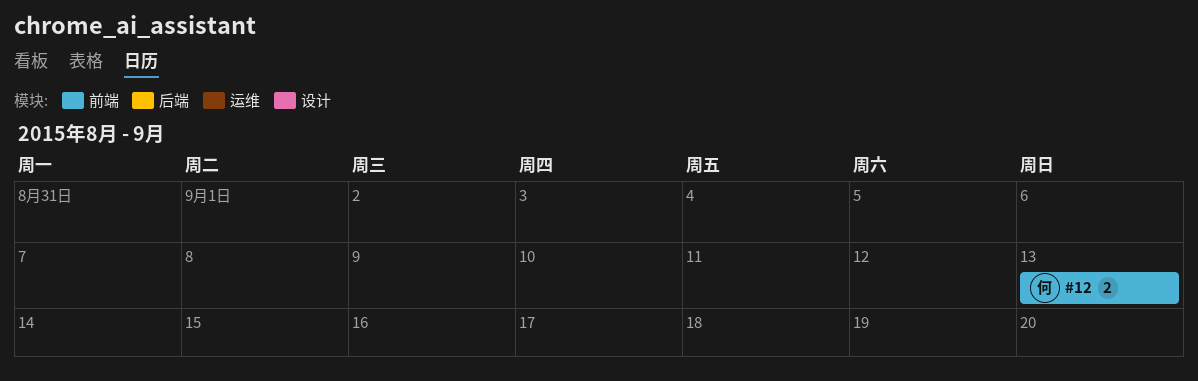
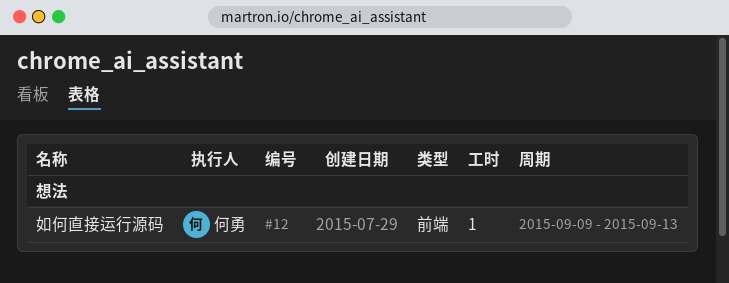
#12, estimate: 2 -> 1
#12, start: Sep 13 -> Sep 9

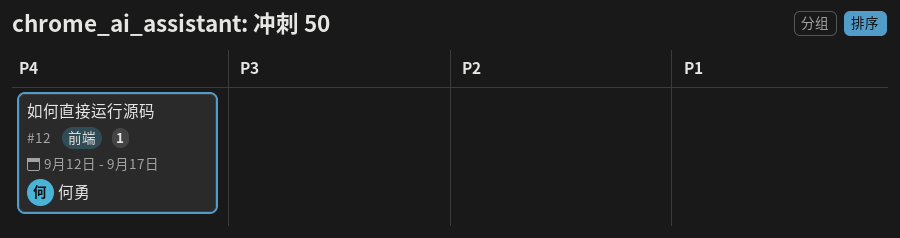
#12, start: Sep 9 -> Sep 12
#12, due: Sep 13 -> Sep 17

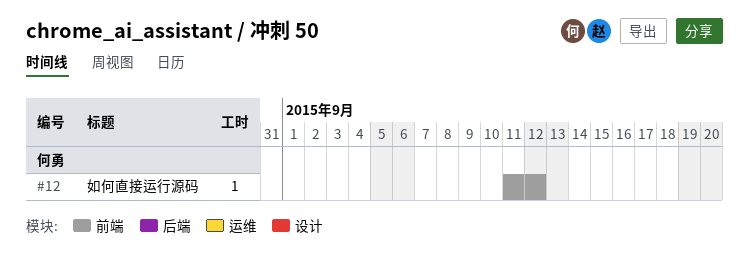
#12, start: Sep 12 -> Sep 11
#12, due: Sep 17 -> Sep 12

